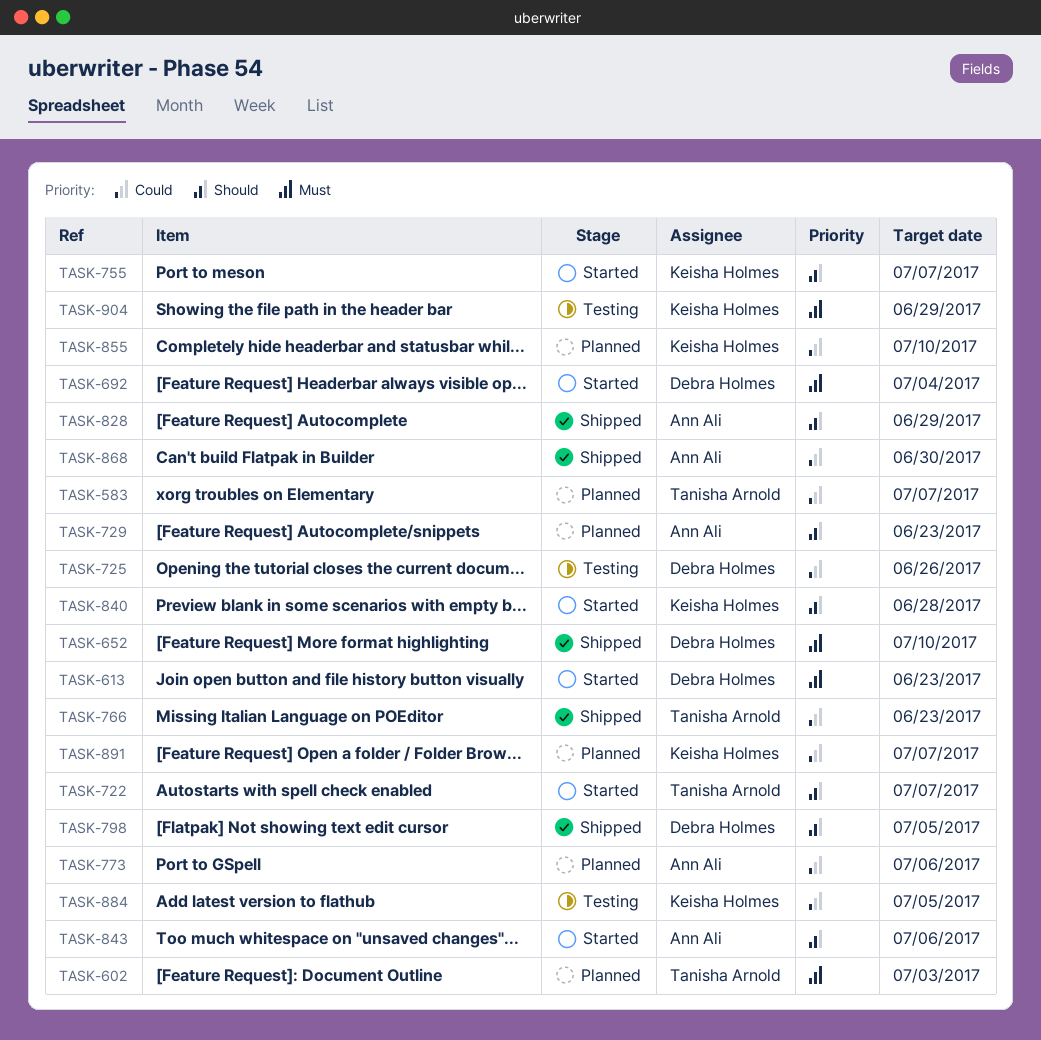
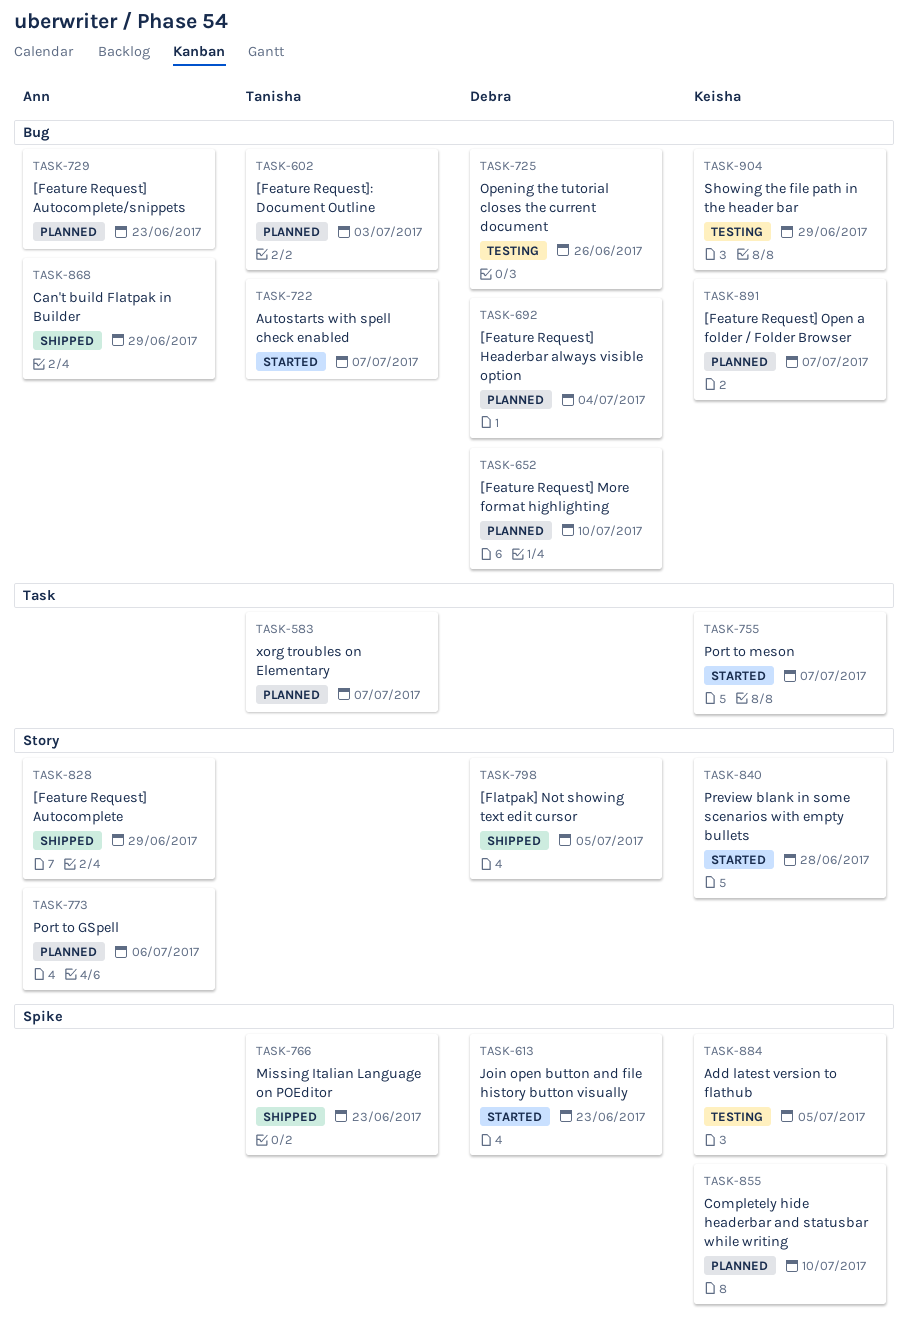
TASK-652, status: Shipped -> Planned
TASK-692, status: Started -> Planned
TASK-843: present -> none
TASK-868, due: Jun 30 -> Jun 29

